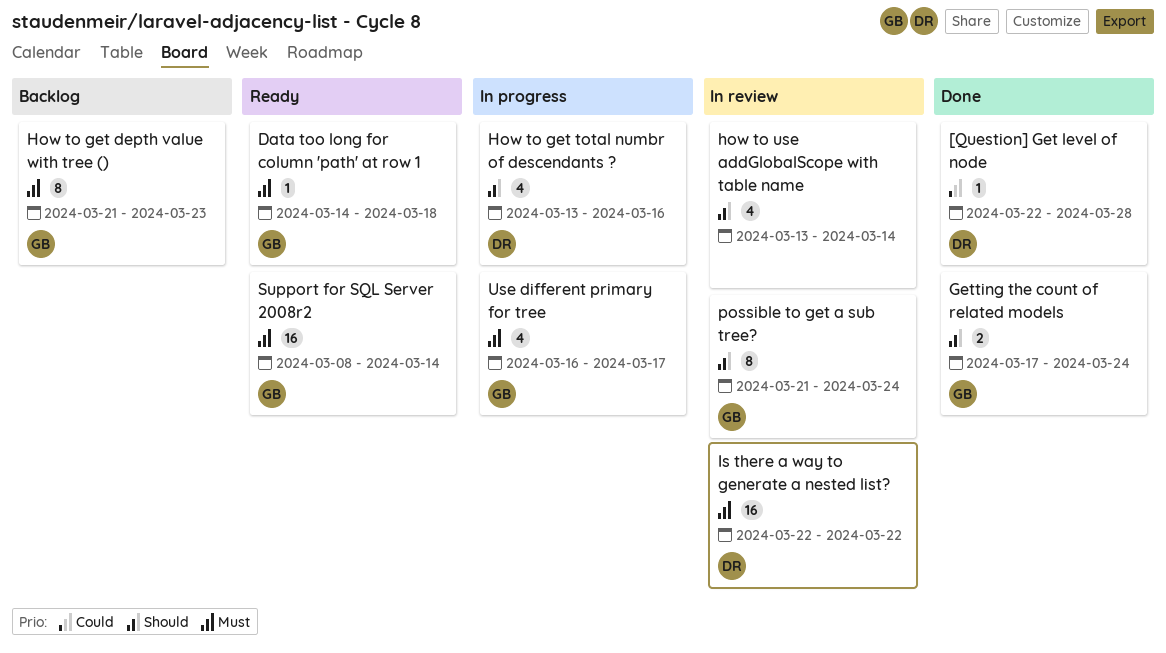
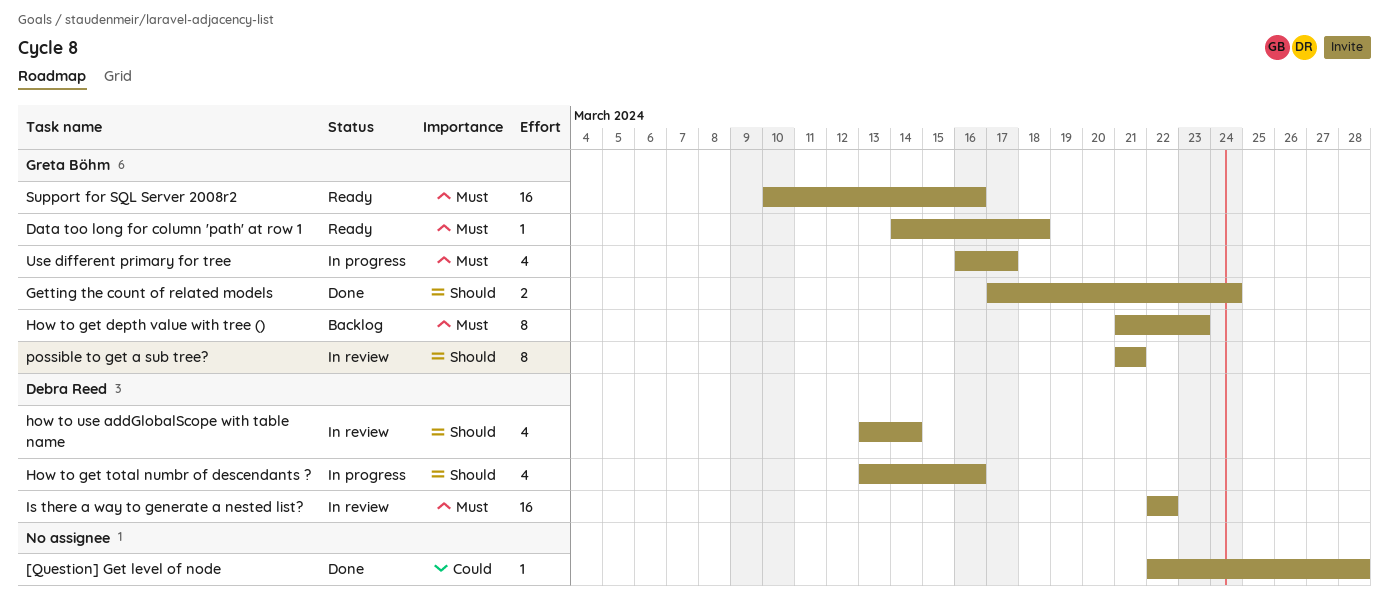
[Question] Get level of node, owner: Debra Reed -> none
how to use addGlobalScope with table name, owner: none -> Debra Reed
possible to get a sub tree?, due: Mar 24 -> Mar 21
Support for SQL Server 2008r2, start: Mar 8 -> Mar 10
Support for SQL Server 2008r2, due: Mar 14 -> Mar 16

